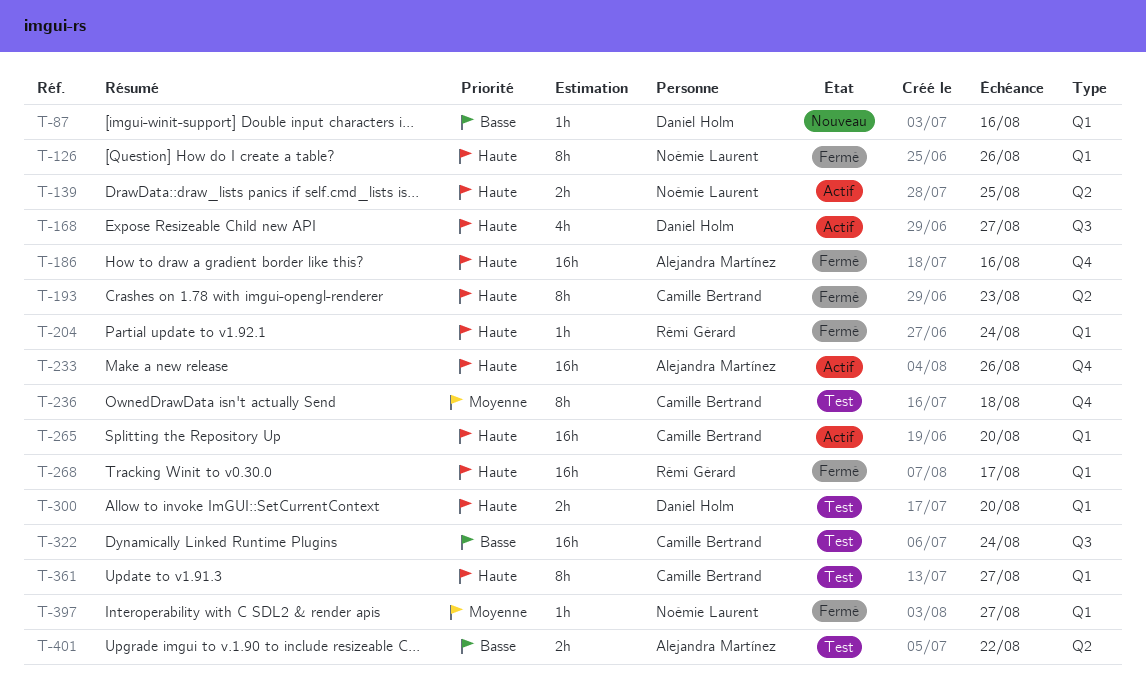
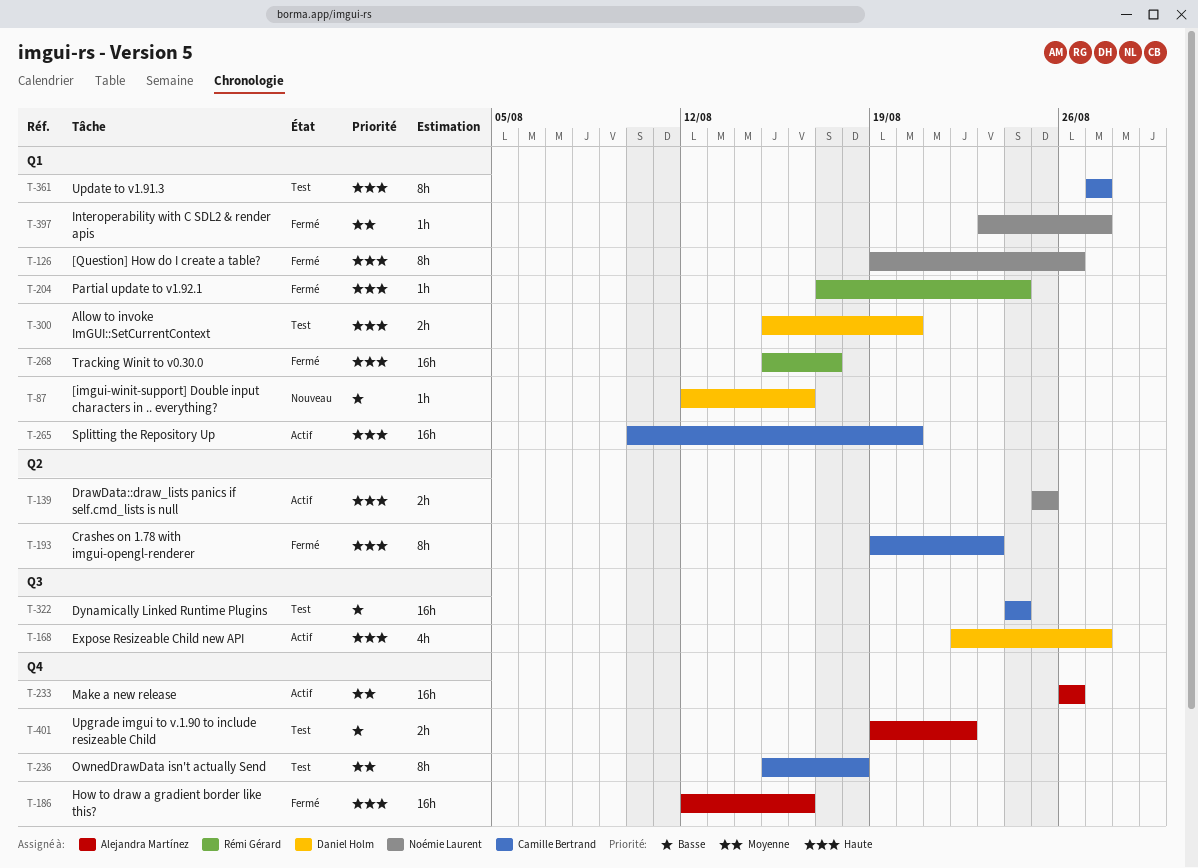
T-233, priority: Haute -> Moyenne
T-401, label: Q2 -> Q4

